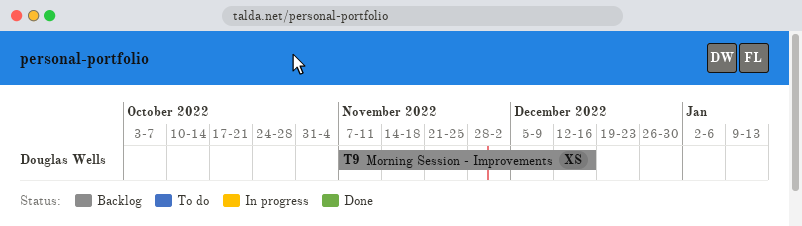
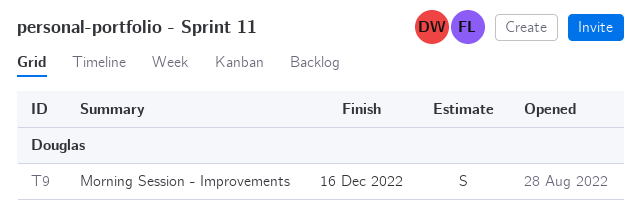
T9, estimate: XS -> S

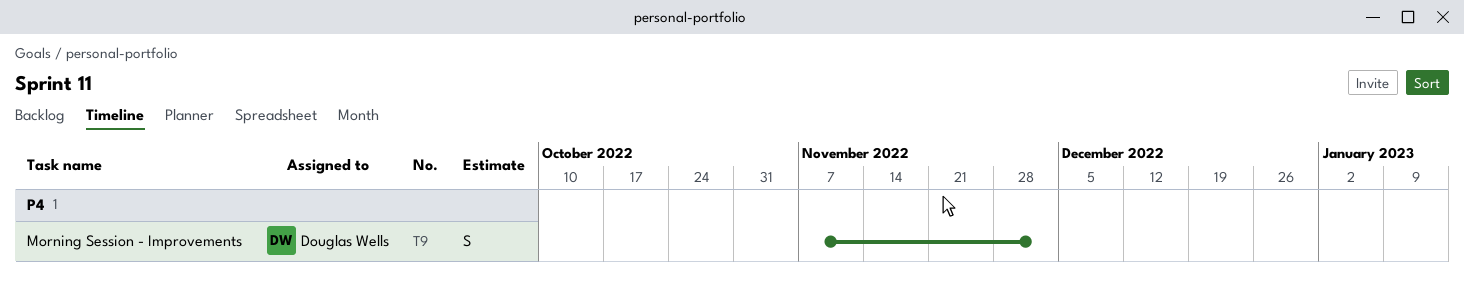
T9, due: Dec 16 -> Dec 2

